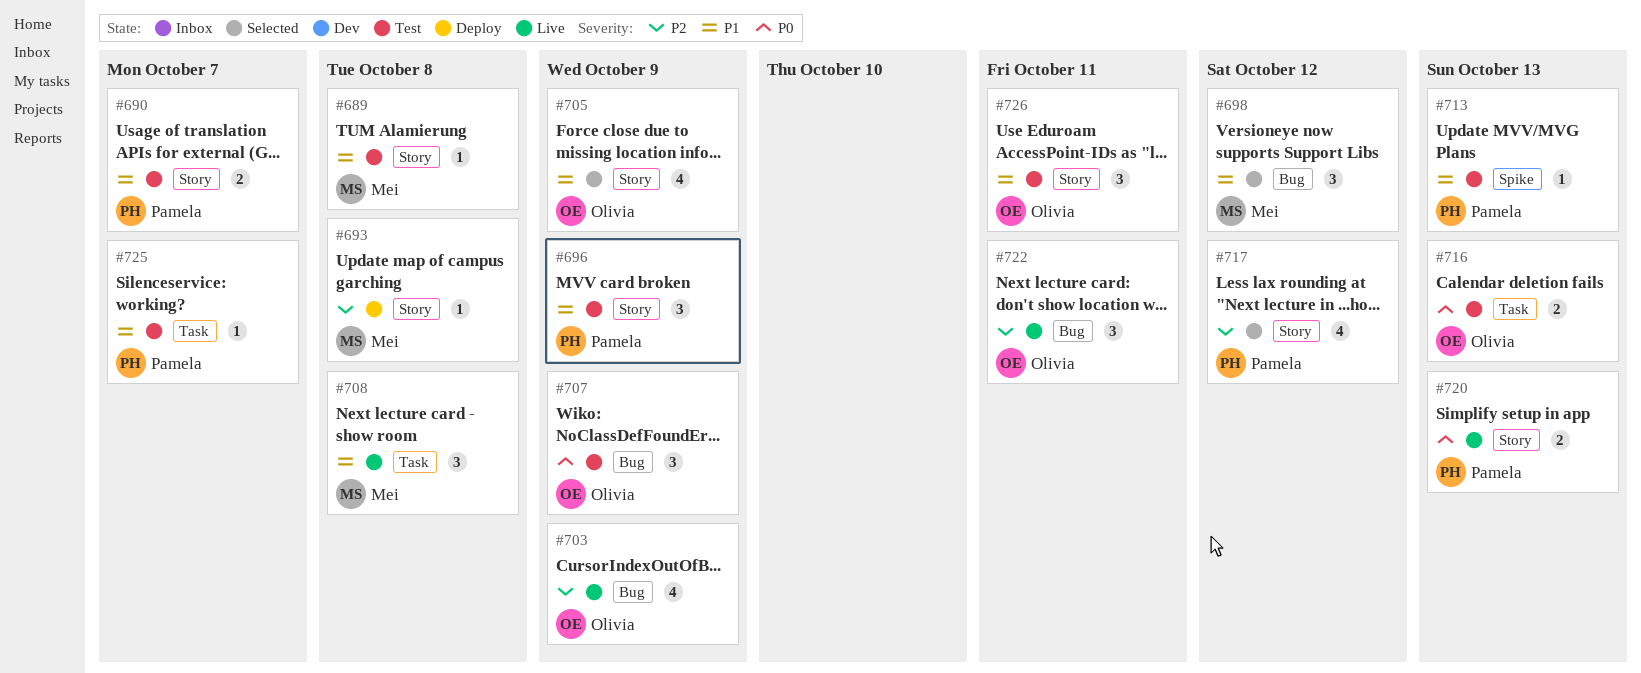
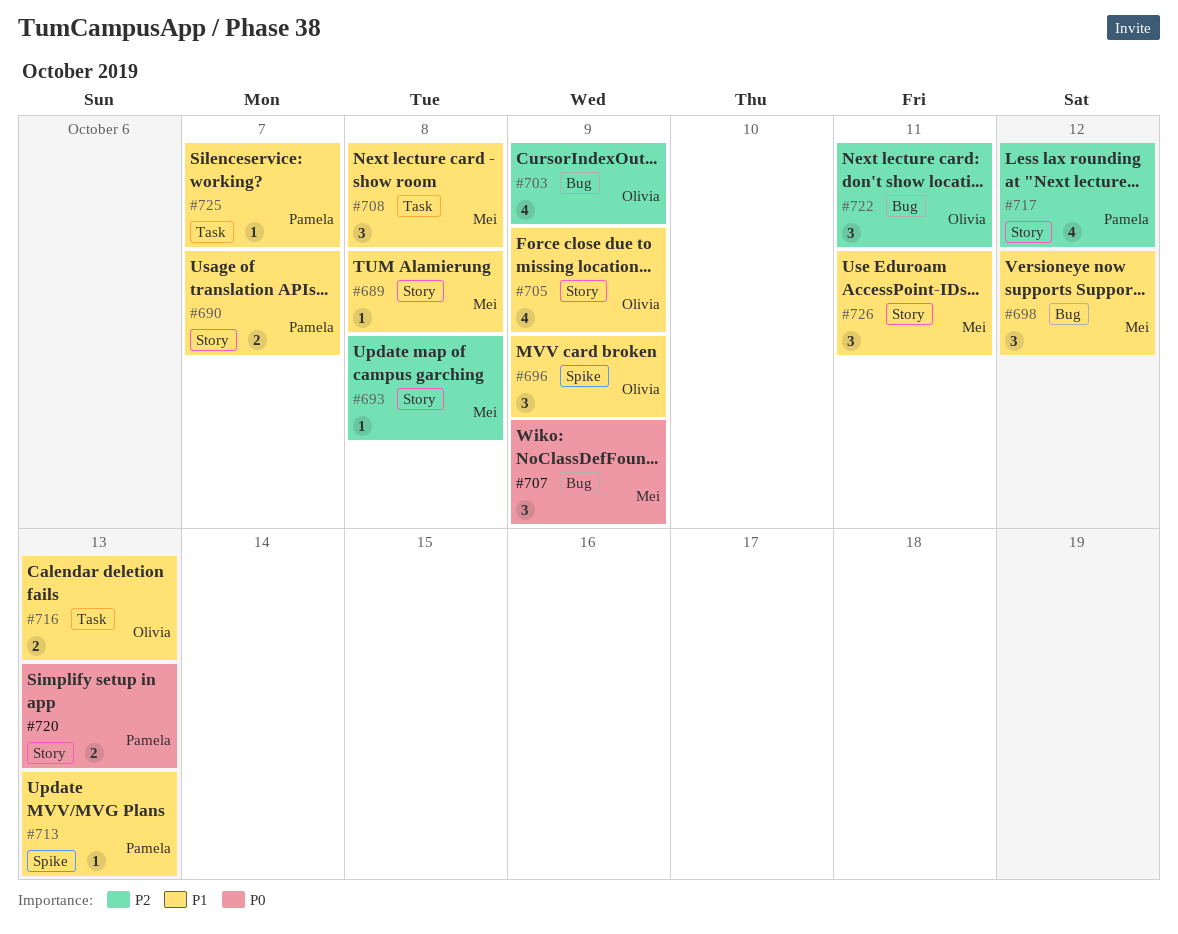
#696, owner: Pamela -> Olivia
#696, label: Story -> Spike
#707, owner: Olivia -> Mei
#716, priority: P0 -> P1
#726, owner: Olivia -> Mei

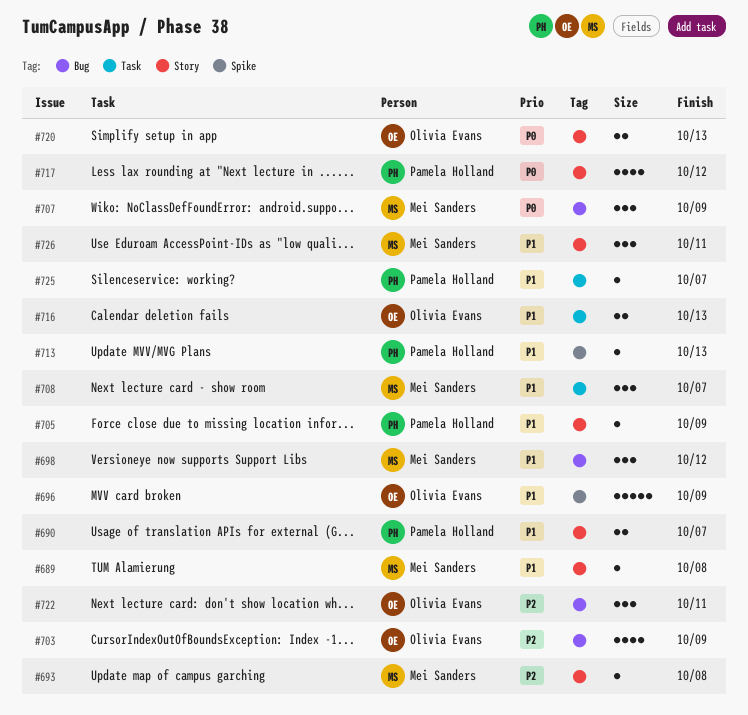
#696, estimate: 3 -> 5
#705, owner: Olivia Evans -> Pamela Holland
#705, estimate: 4 -> 1
#708, due: Oct 8 -> Oct 7
#717, priority: P2 -> P0
#720, owner: Pamela Holland -> Olivia Evans

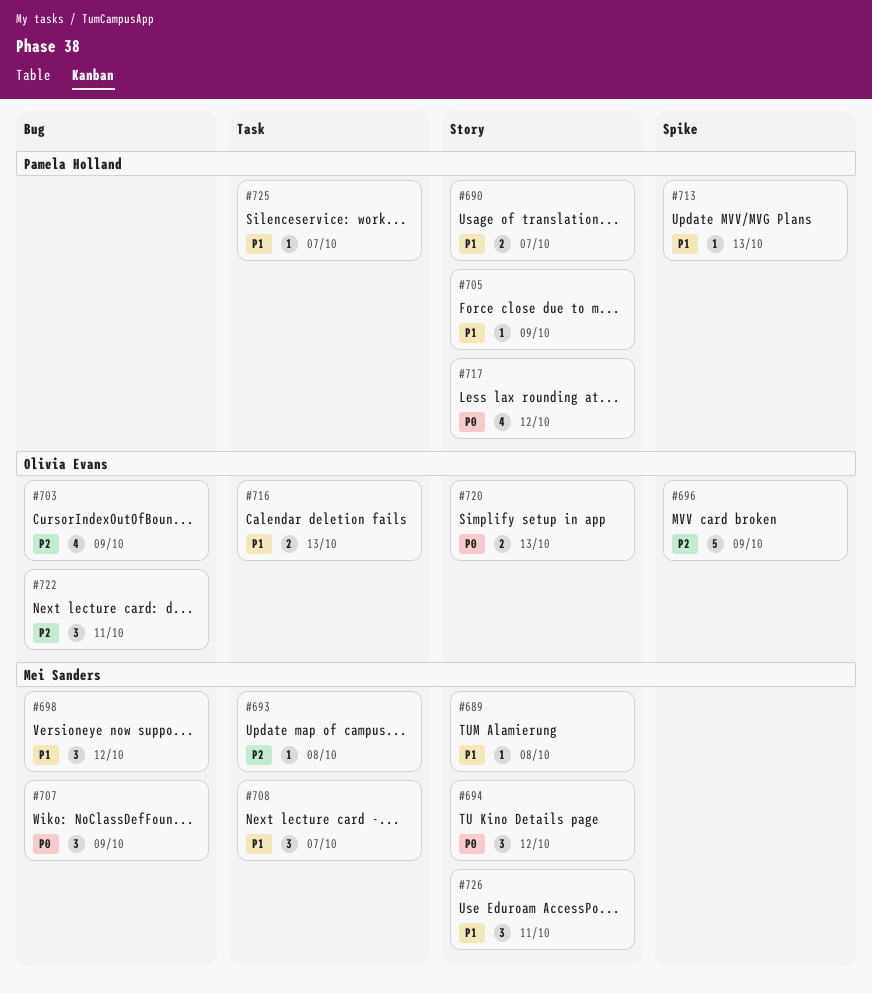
#693, label: Story -> Task
#694: none -> present
#696, priority: P1 -> P2

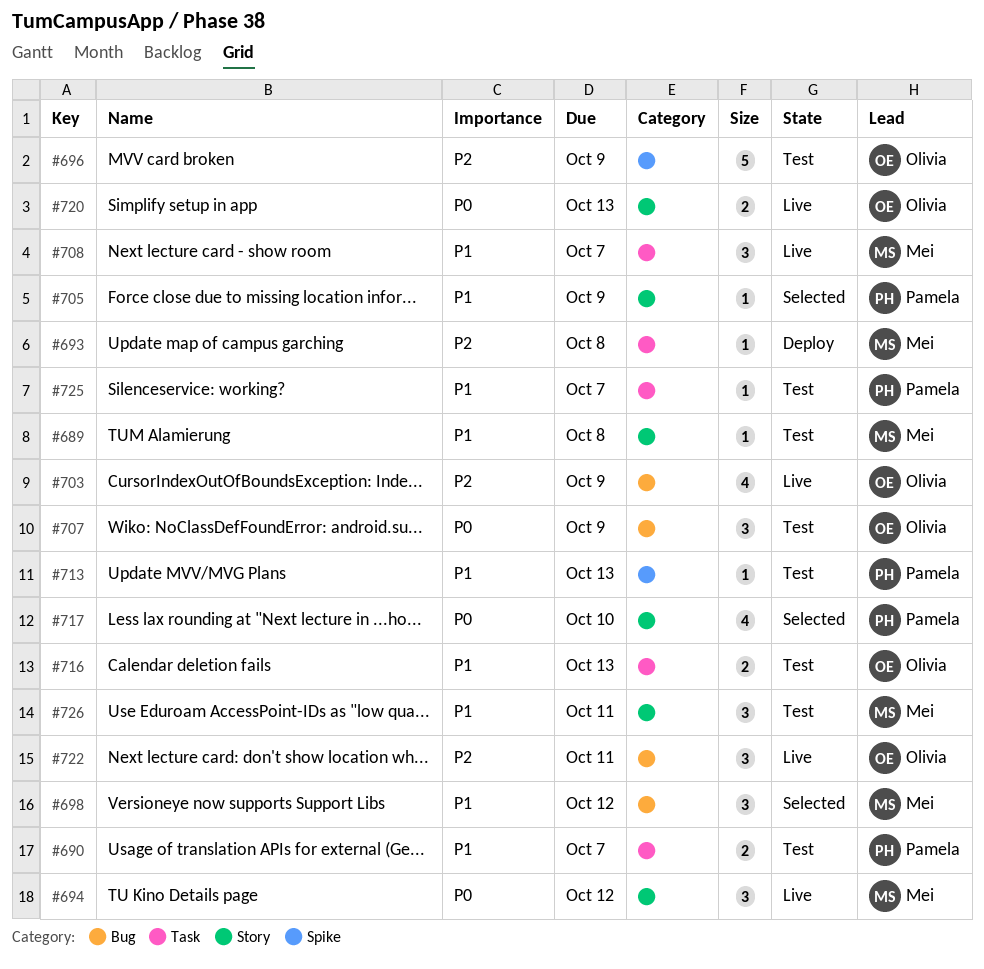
#690, label: Story -> Task
#707, owner: Mei Sanders -> Olivia Evans
#717, due: Oct 12 -> Oct 10

